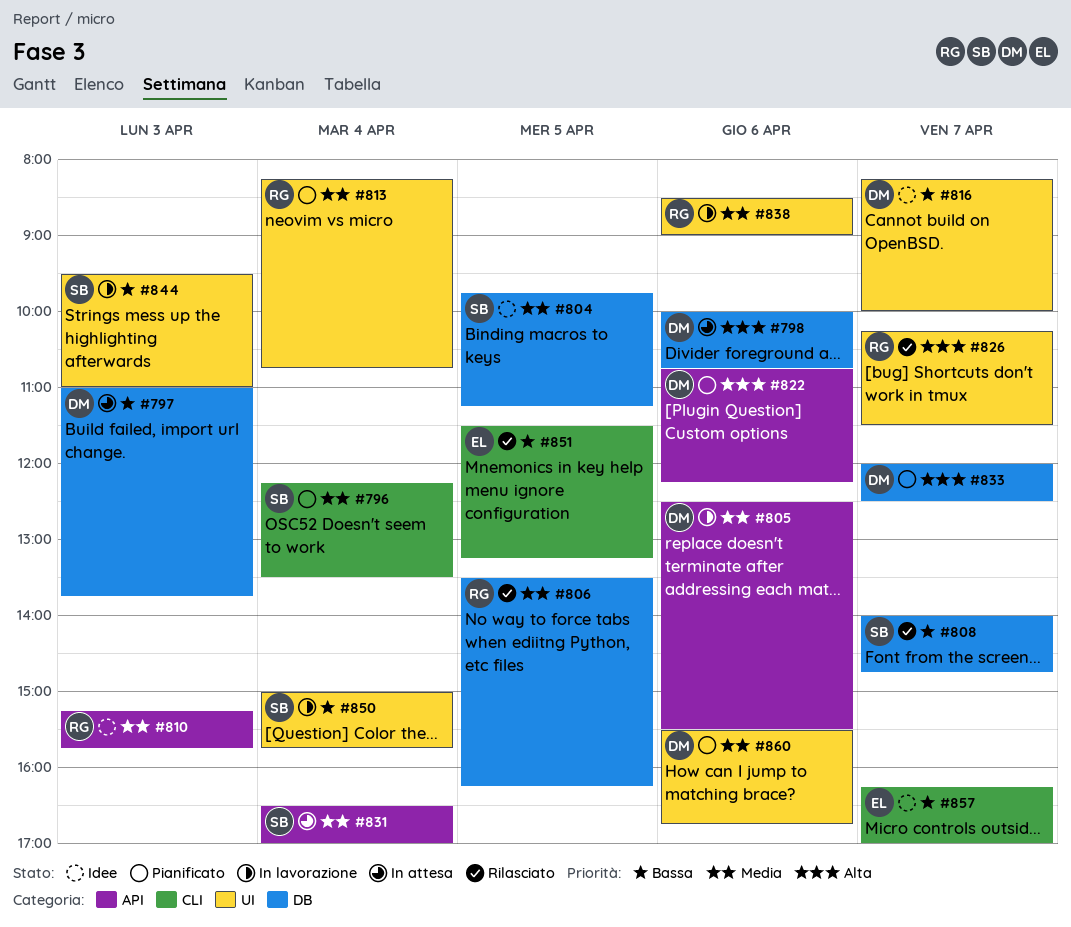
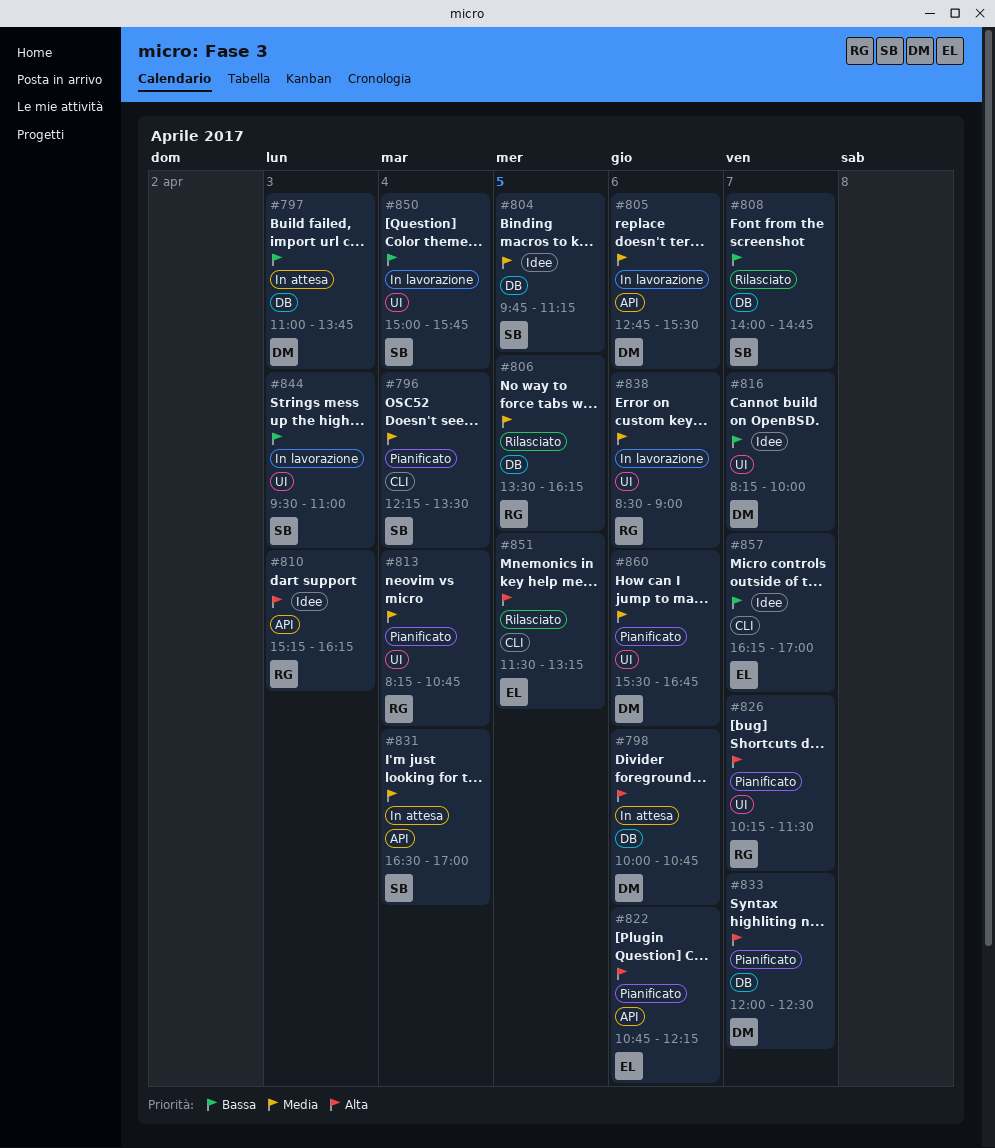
#805, begins: 12:30 -> 12:45
#810, priority: Media -> Alta
#810, ends: 15:45 -> 16:15
#822, owner: DM -> EL
#826, status: Rilasciato -> Pianificato
#851, priority: Bassa -> Alta

